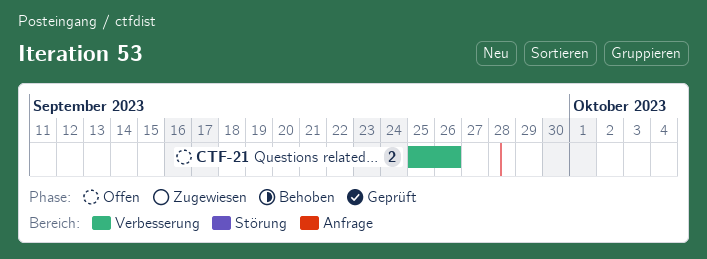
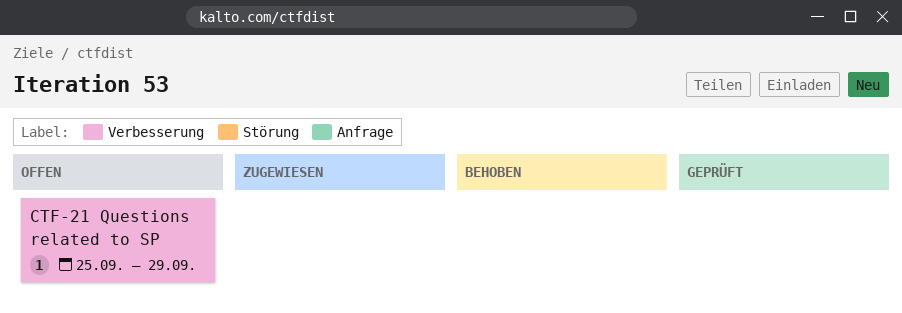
CTF-21, estimate: 2 -> 1
CTF-21, due: Sep 26 -> Sep 29

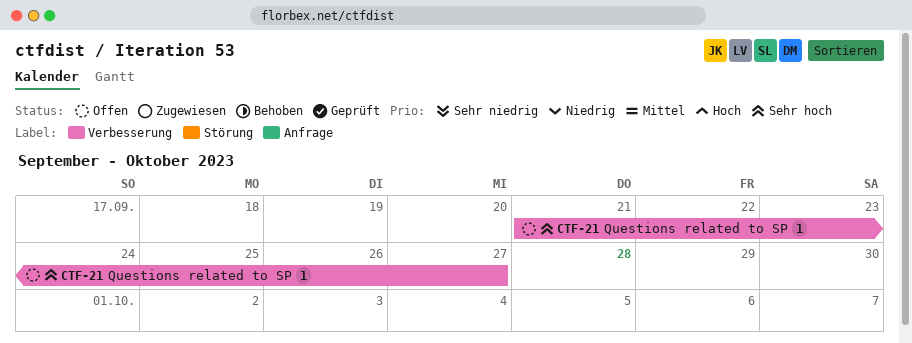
CTF-21, start: Sep 25 -> Sep 21
CTF-21, due: Sep 29 -> Sep 27

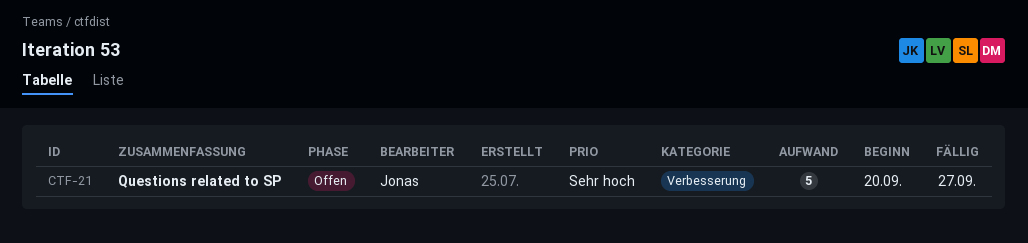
CTF-21, estimate: 1 -> 5
CTF-21, start: Sep 21 -> Sep 20

